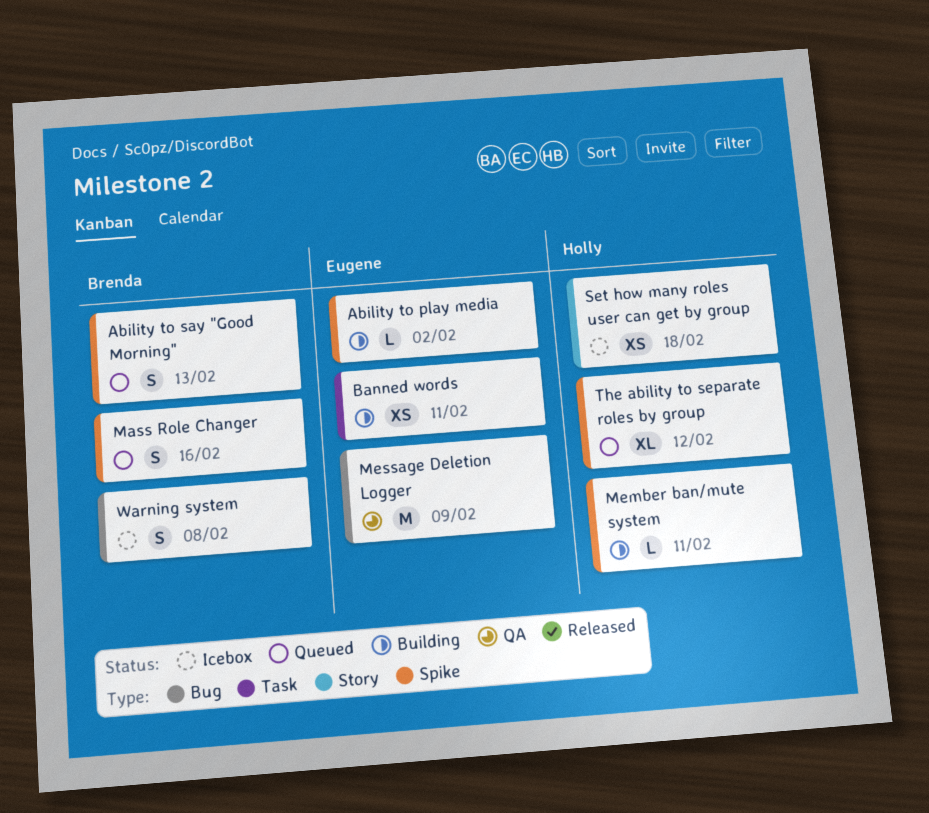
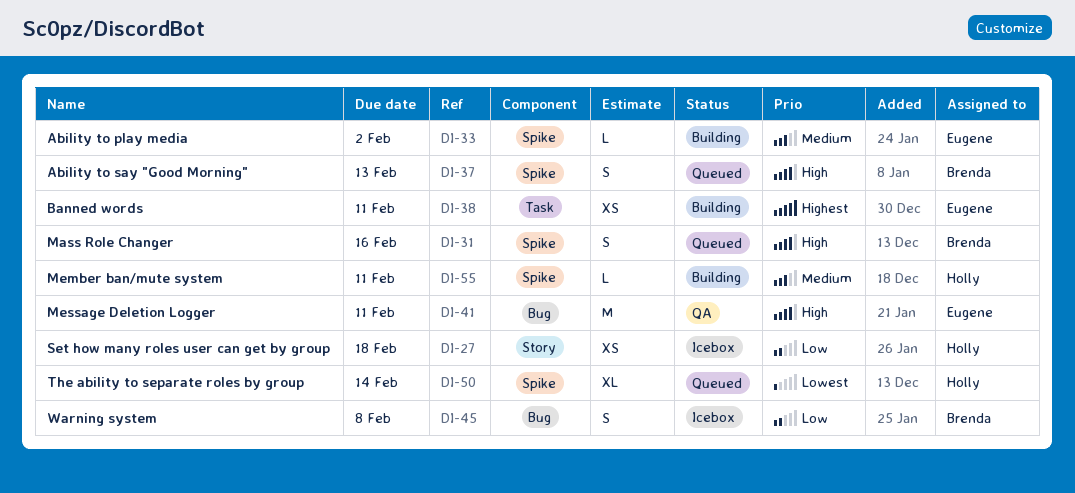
Message Deletion Logger, due: Feb 9 -> Feb 11
The ability to separate roles by group, due: Feb 12 -> Feb 14

